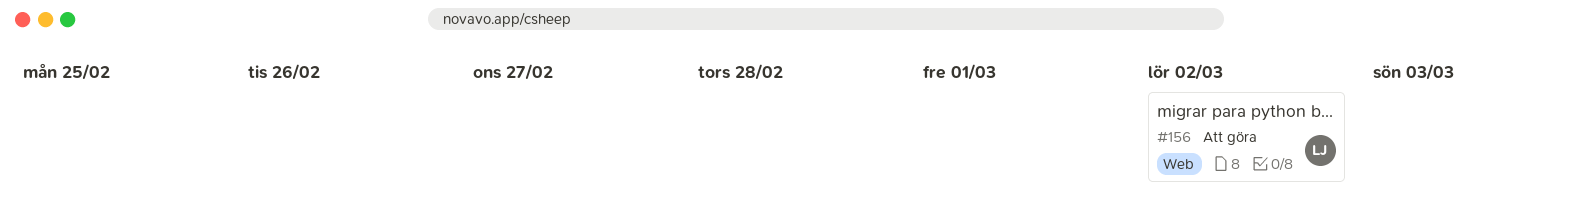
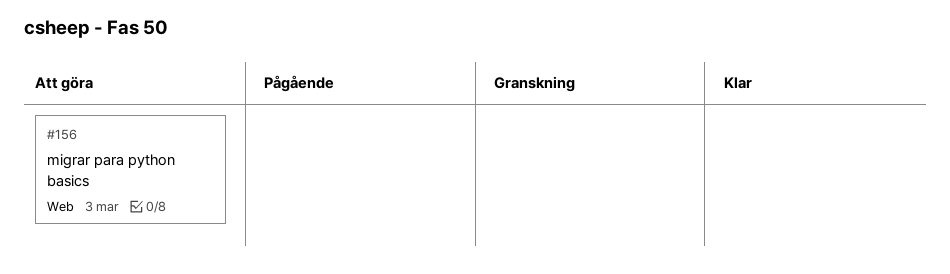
#156, due: Mar 2 -> Mar 3

